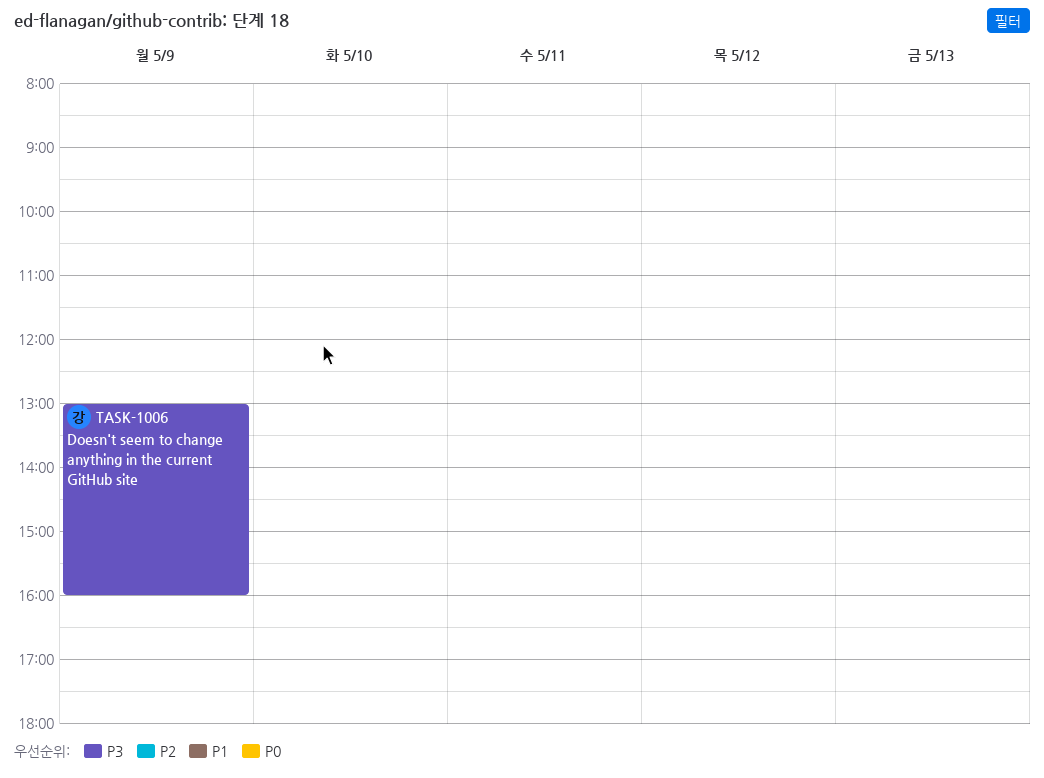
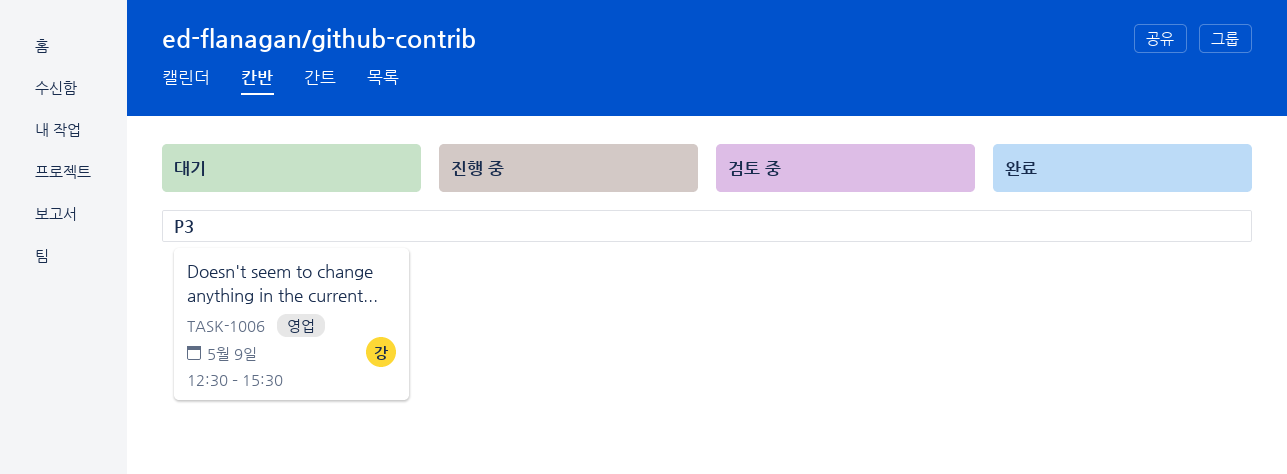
TASK-1006, begins: 13:00 -> 12:30
TASK-1006, ends: 16:00 -> 15:30

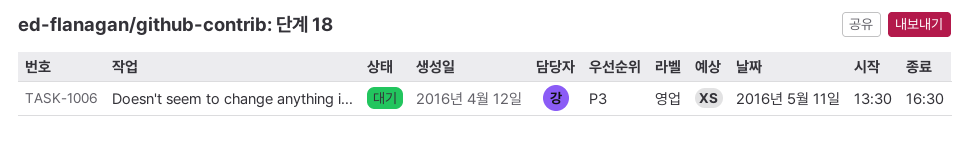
TASK-1006, day: May 9 -> May 11
TASK-1006, begins: 12:30 -> 13:30
TASK-1006, ends: 15:30 -> 16:30

